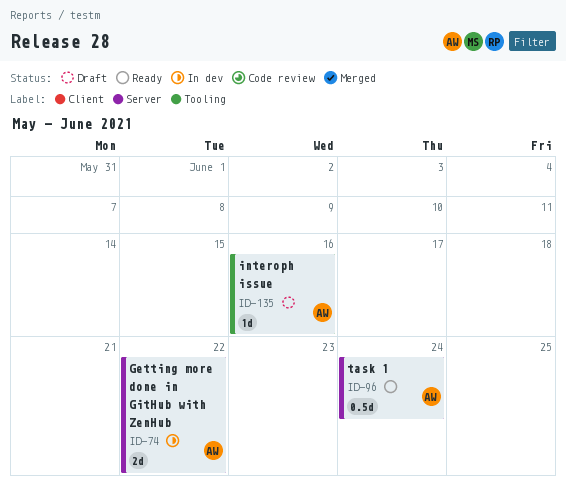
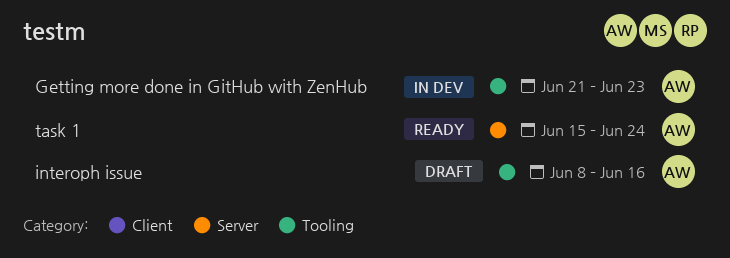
Getting more done in GitHub with ZenHub, label: Server -> Tooling
Getting more done in GitHub with ZenHub, due: Jun 22 -> Jun 23

